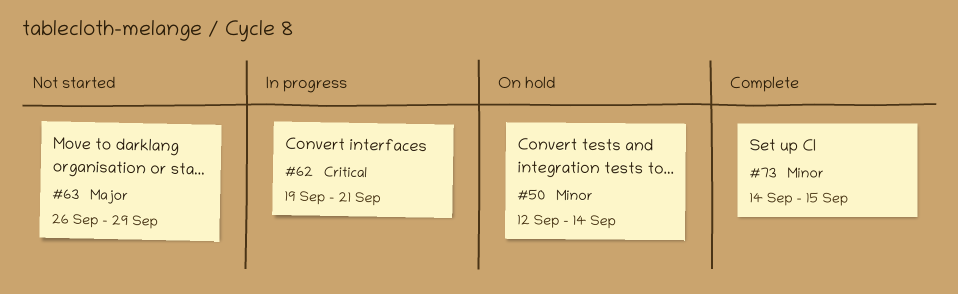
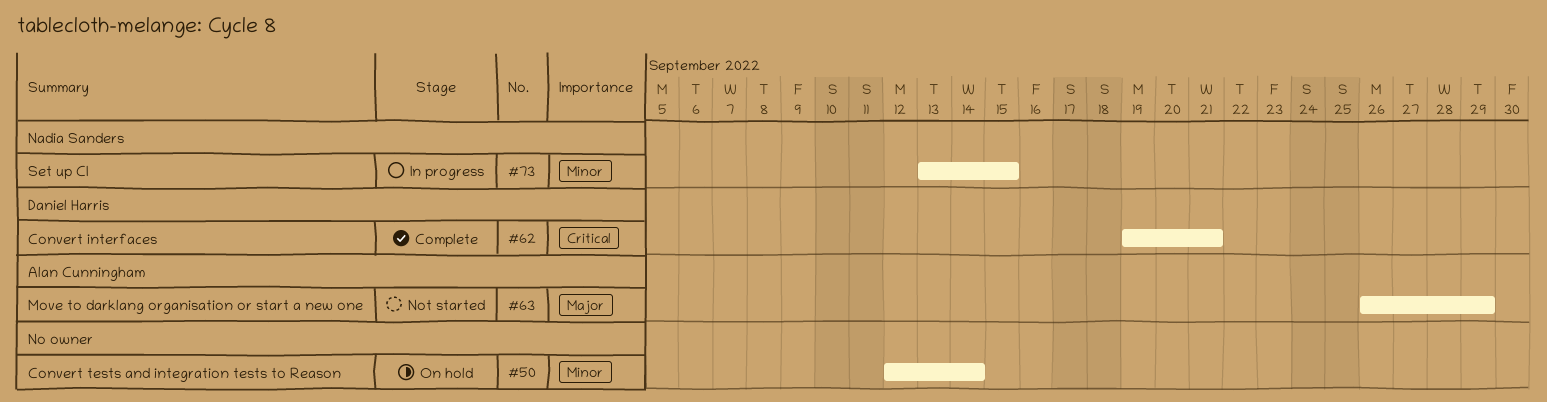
#62, status: In progress -> Complete
#73, status: Complete -> In progress
#73, start: Sep 14 -> Sep 13

